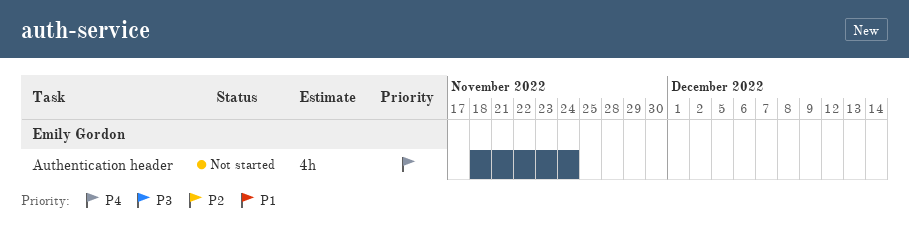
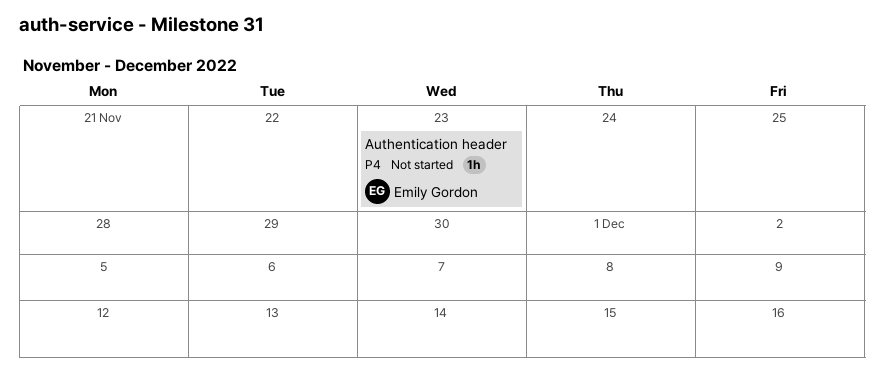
Authentication header, estimate: 4h -> 1h
Authentication header, due: Nov 24 -> Nov 23

